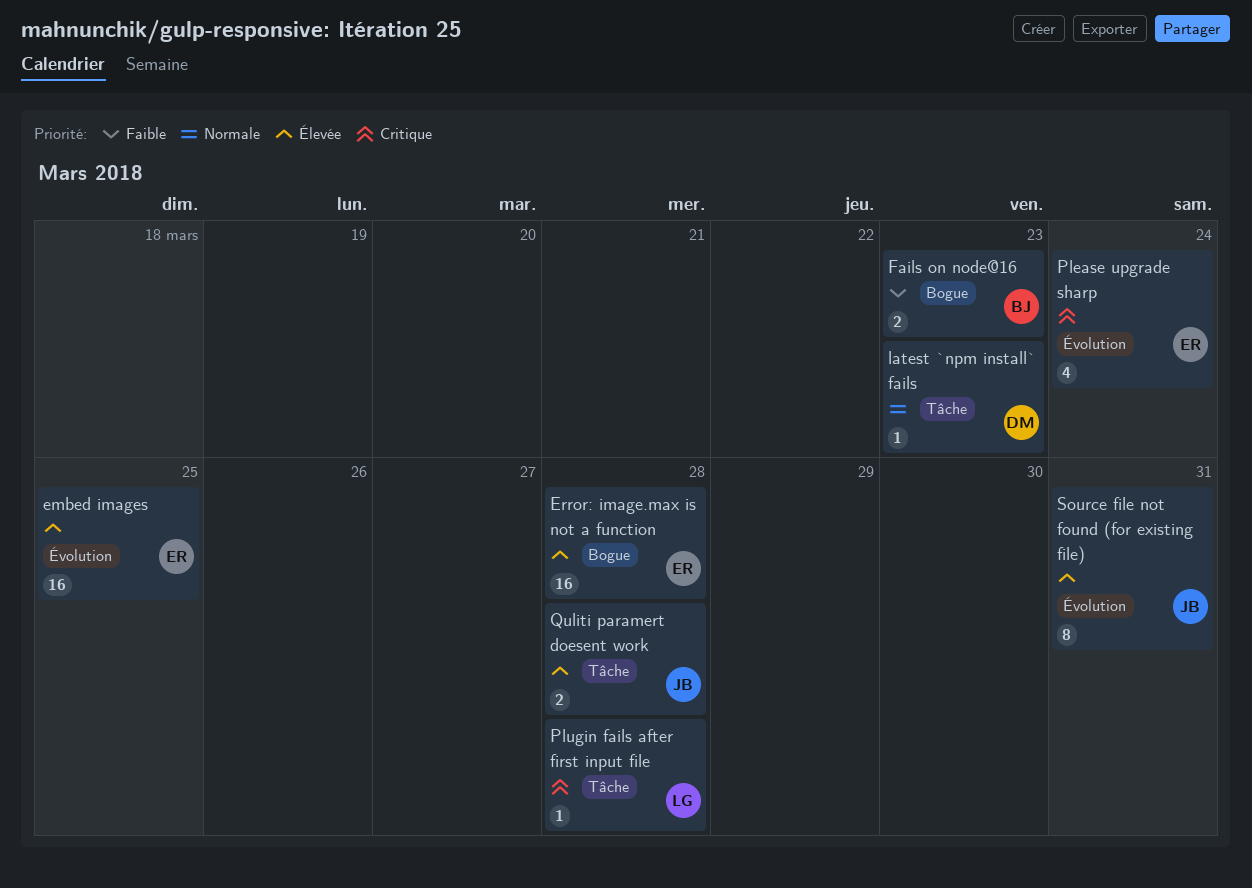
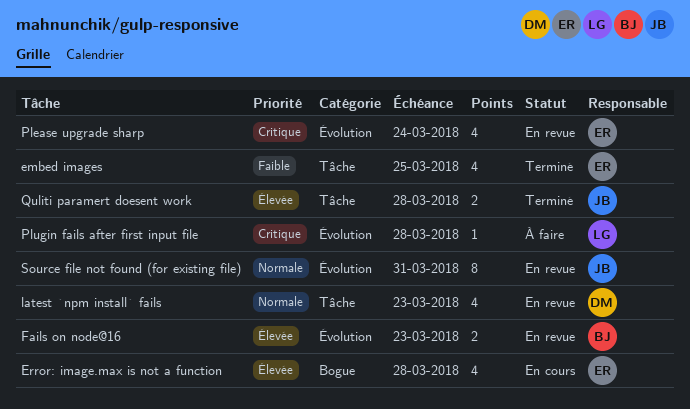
embed images, priority: Élevée -> Faible
embed images, label: Évolution -> Tâche
embed images, estimate: 16 -> 4
Error: image.max is not a function, estimate: 16 -> 4
Fails on node@16, priority: Faible -> Élevée
Fails on node@16, label: Bogue -> Évolution
latest `npm install` fails, estimate: 1 -> 4
Plugin fails after first input file, label: Tâche -> Évolution
Source file not found (for existing file), priority: Élevée -> Normale

